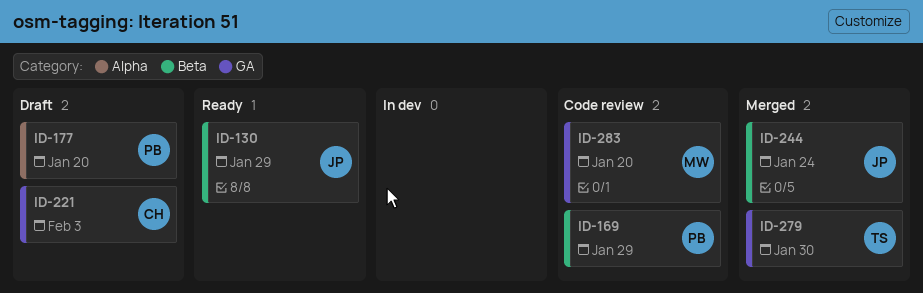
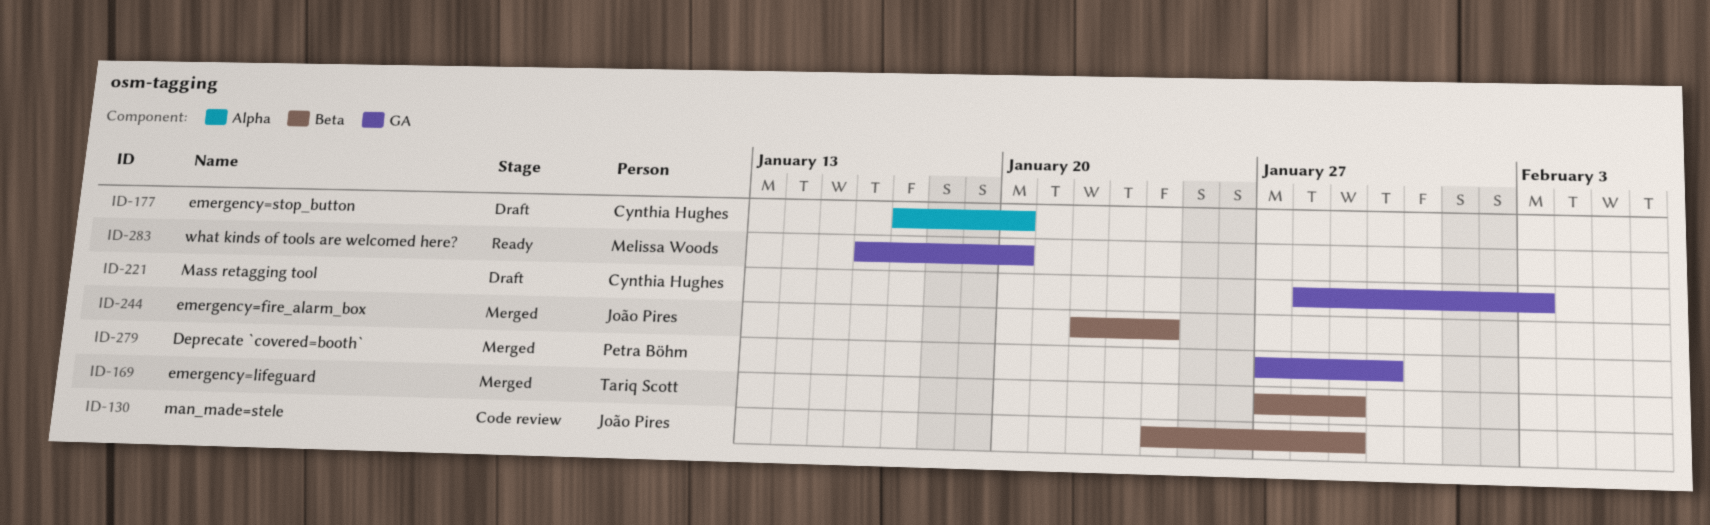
ID-130, status: Ready -> Code review
ID-169, status: Code review -> Merged
ID-169, owner: Petra Böhm -> Tariq Scott
ID-177, owner: Petra Böhm -> Cynthia Hughes
ID-279, owner: Tariq Scott -> Petra Böhm
ID-283, status: Code review -> Ready

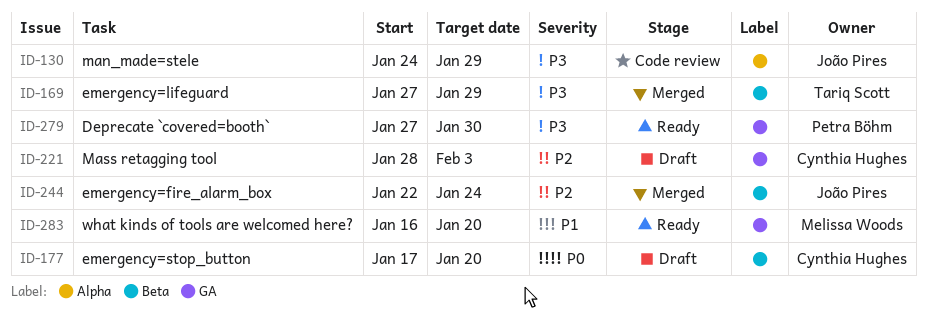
ID-130, label: Beta -> Alpha
ID-177, label: Alpha -> Beta
ID-279, status: Merged -> Ready

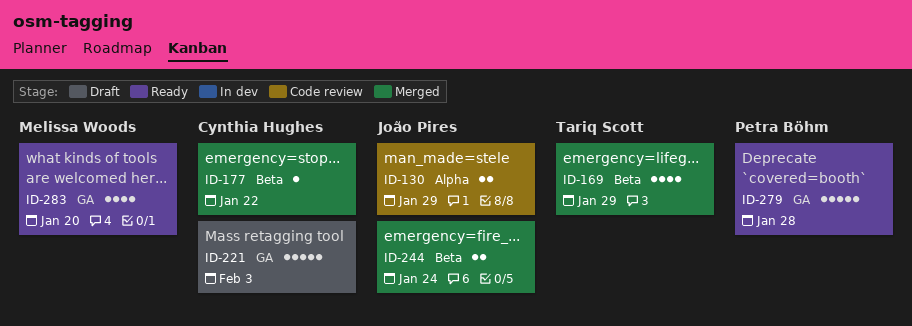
ID-177, status: Draft -> Merged
ID-177, due: Jan 20 -> Jan 22
ID-279, due: Jan 30 -> Jan 28

